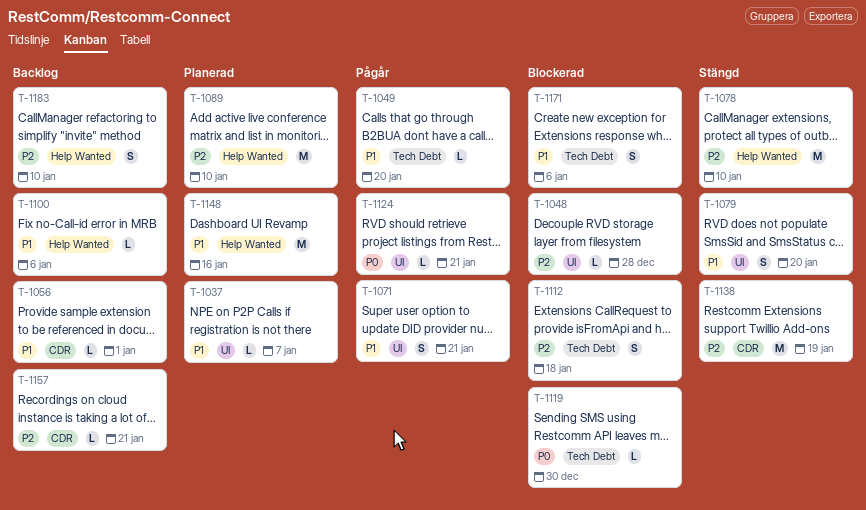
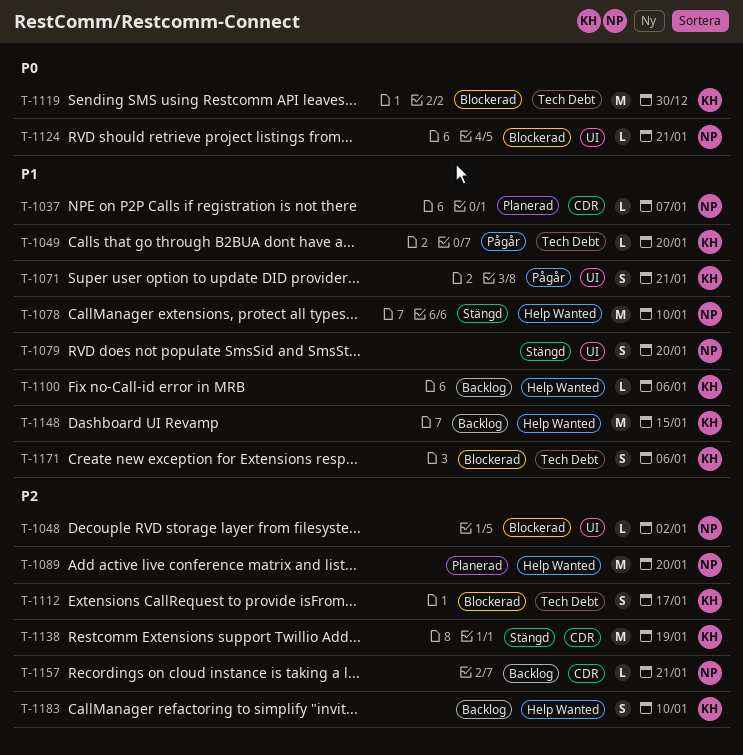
T-1037, label: UI -> CDR
T-1048, due: Dec 28 -> Jan 2
T-1056: present -> none
T-1078, priority: P2 -> P1
T-1089, due: Jan 10 -> Jan 20
T-1112, due: Jan 18 -> Jan 17
T-1119, estimate: L -> M
T-1124, status: Pågår -> Blockerad
T-1148, status: Planerad -> Backlog
T-1148, due: Jan 16 -> Jan 15

